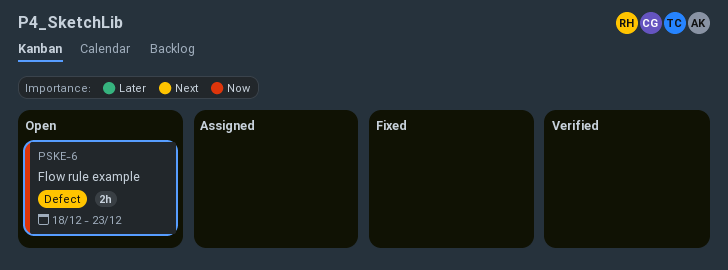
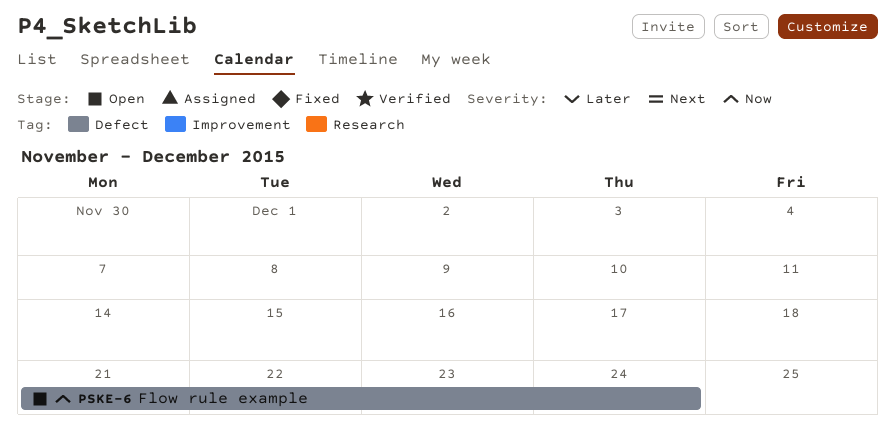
PSKE-6, start: Dec 18 -> Dec 21
PSKE-6, due: Dec 23 -> Dec 24

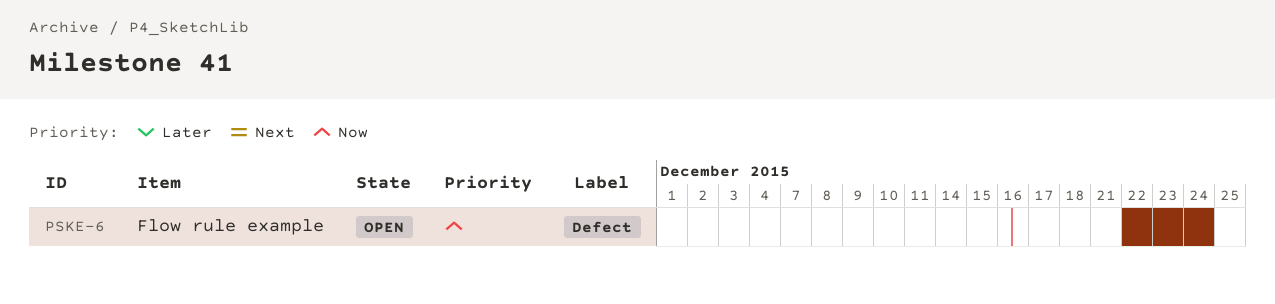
PSKE-6, start: Dec 21 -> Dec 22

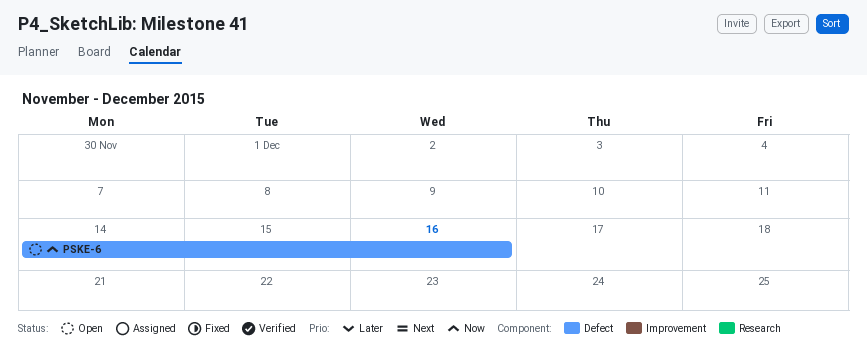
PSKE-6, start: Dec 22 -> Dec 14
PSKE-6, due: Dec 24 -> Dec 16

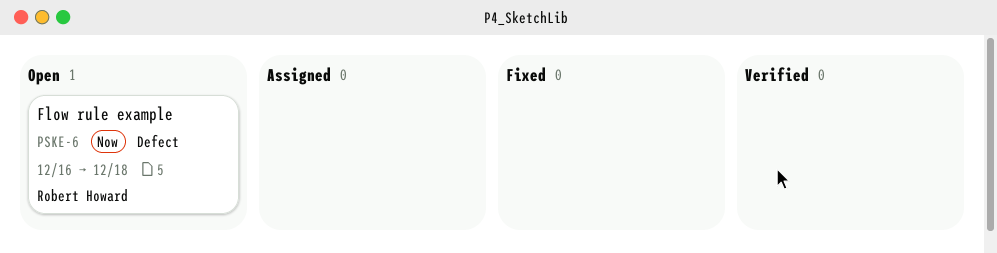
PSKE-6, start: Dec 14 -> Dec 16
PSKE-6, due: Dec 16 -> Dec 18

